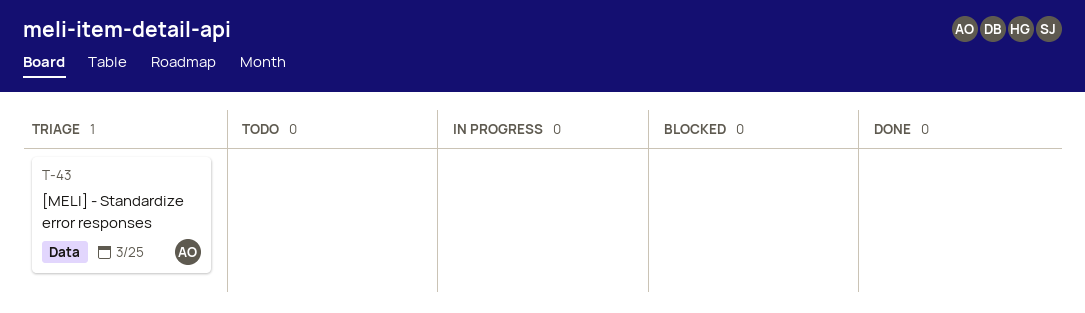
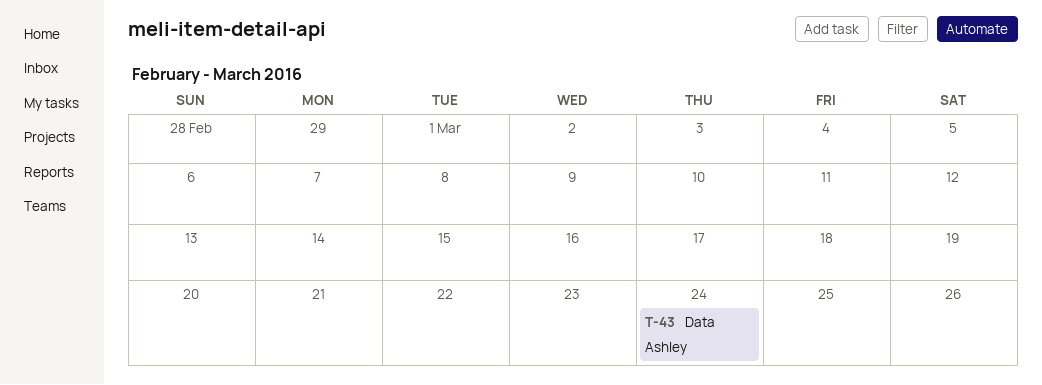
T-43, due: Mar 25 -> Mar 24

